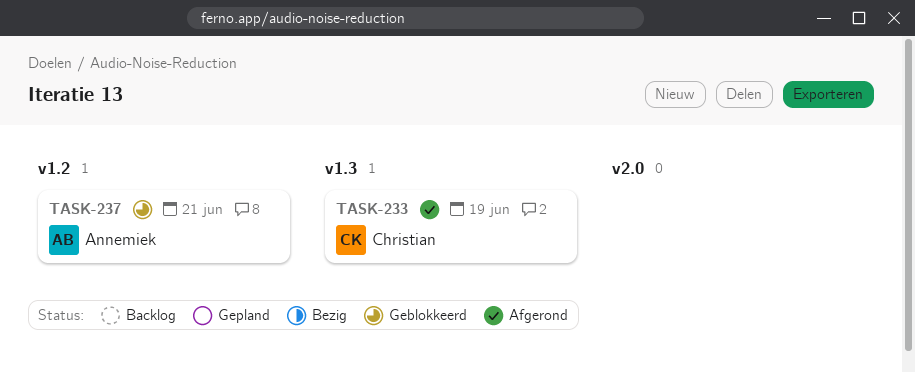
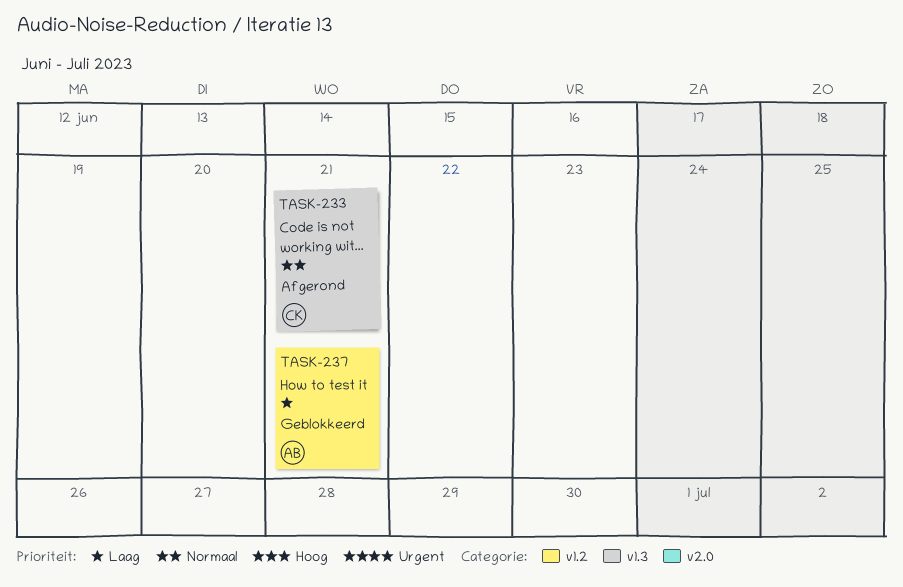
TASK-233, due: Jun 19 -> Jun 21

